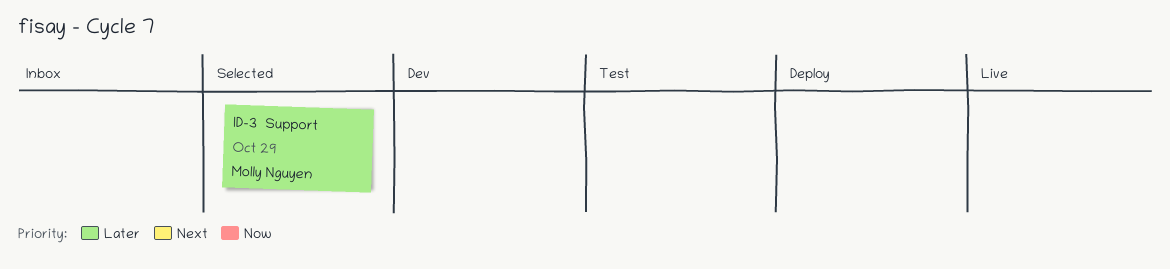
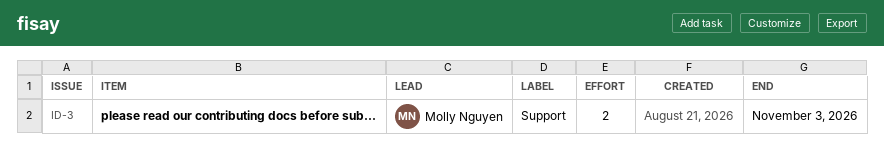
ID-3, due: Oct 29 -> Nov 3

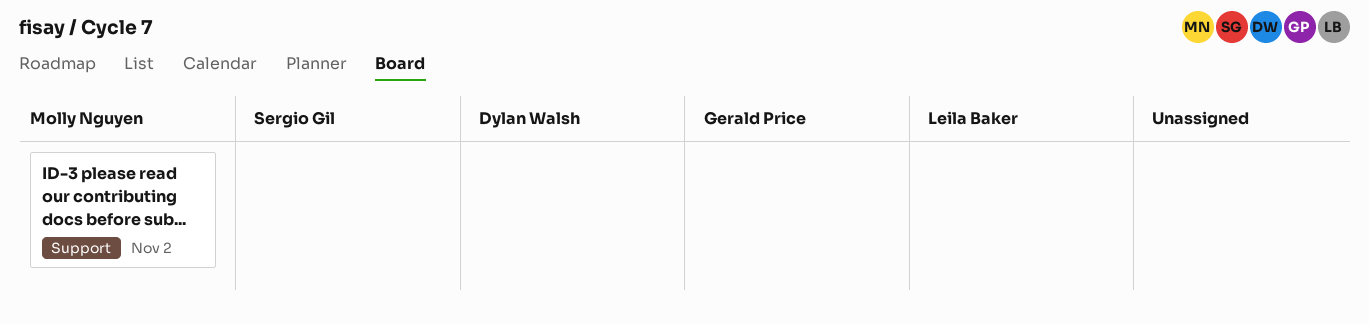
ID-3, due: Nov 3 -> Nov 2

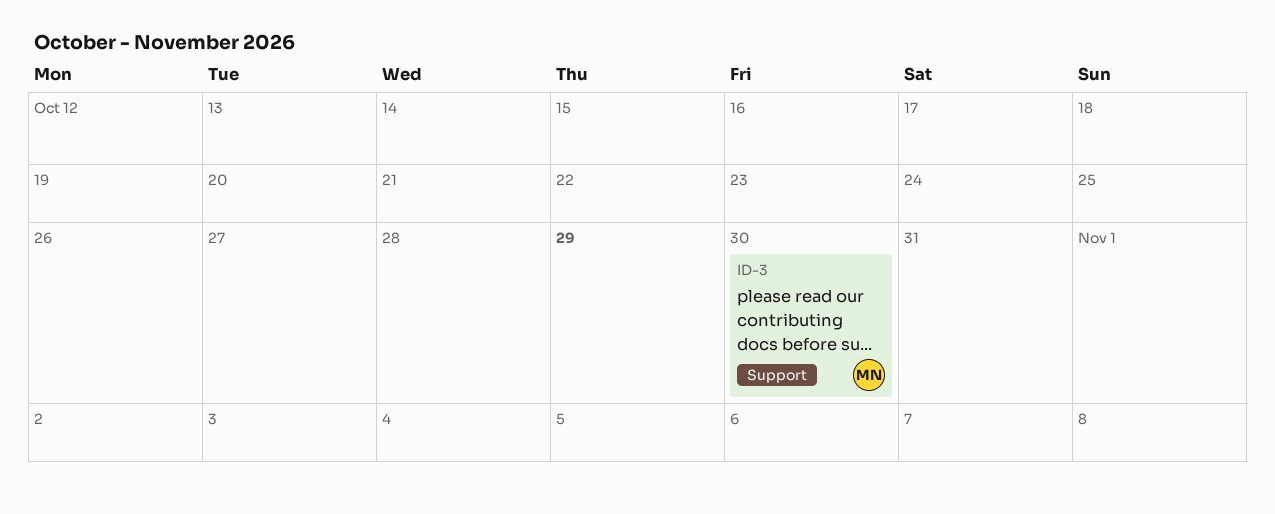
ID-3, due: Nov 2 -> Oct 30

